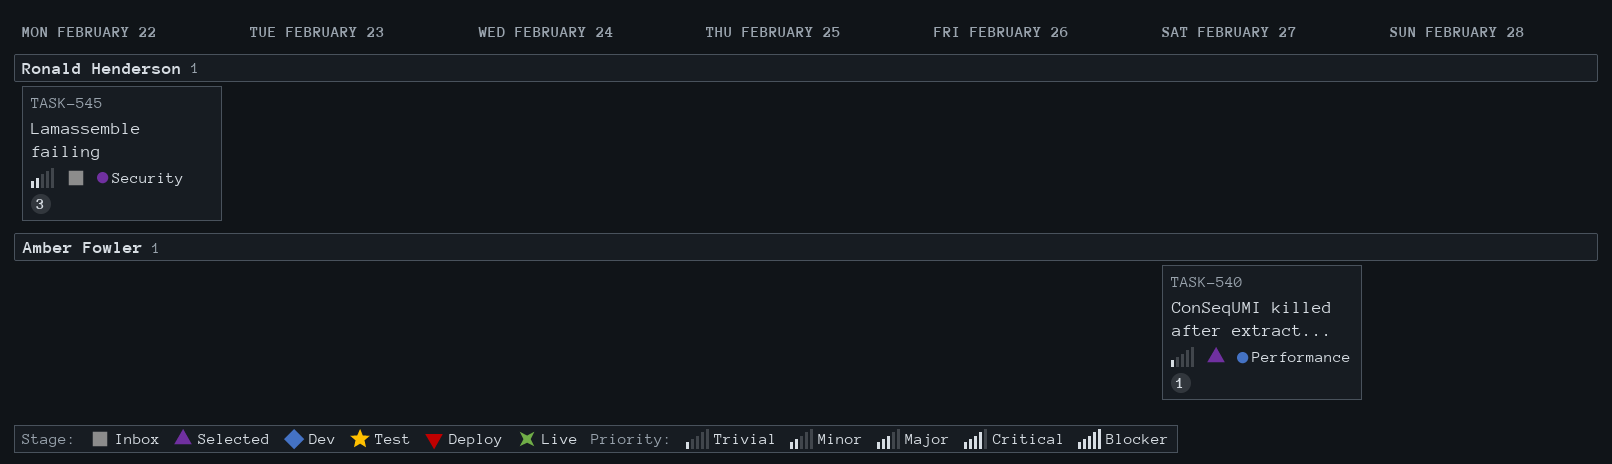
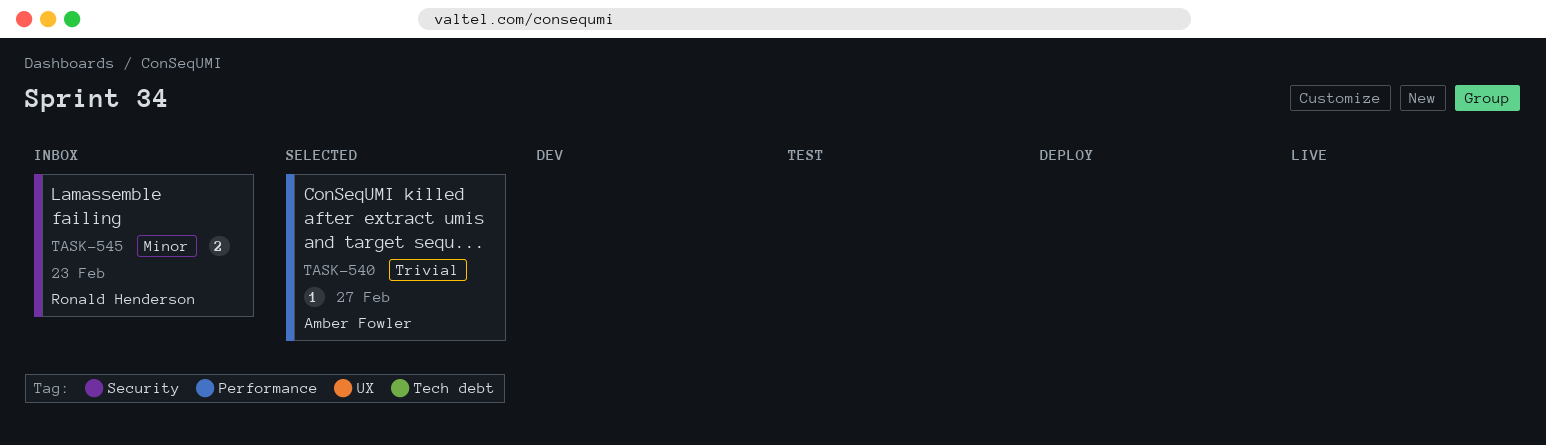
TASK-545, estimate: 3 -> 2
TASK-545, due: Feb 22 -> Feb 23

